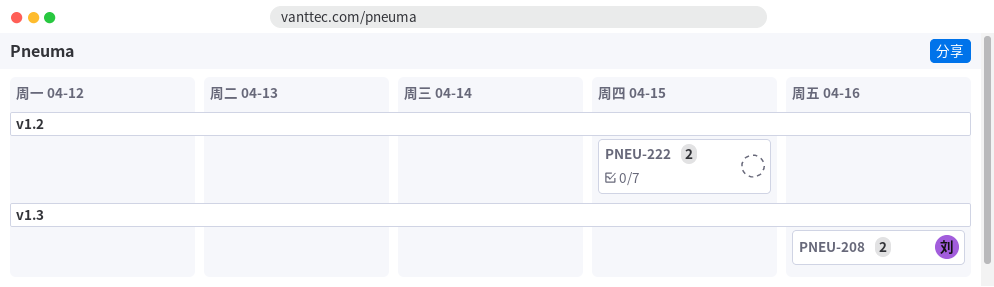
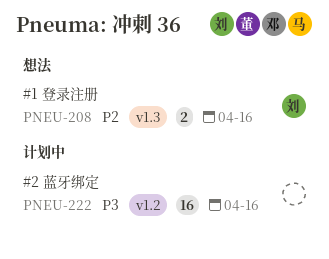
PNEU-222, estimate: 2 -> 16
PNEU-222, due: Apr 15 -> Apr 16

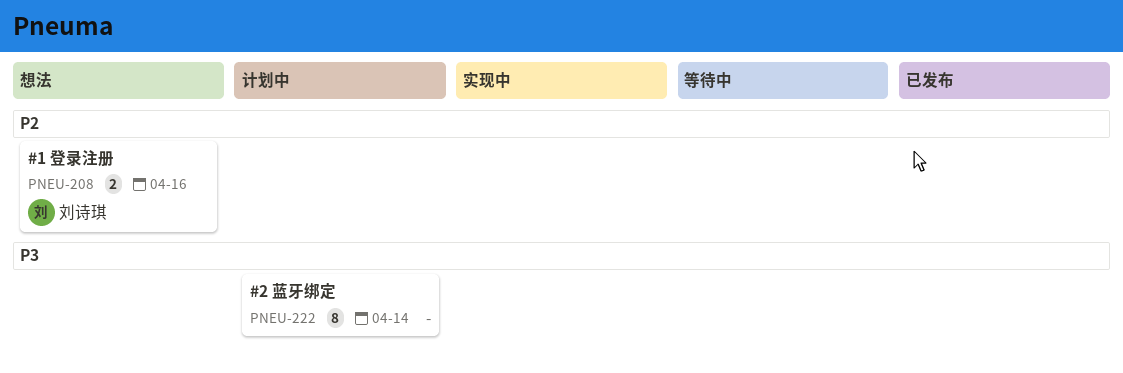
PNEU-222, estimate: 16 -> 8
PNEU-222, due: Apr 16 -> Apr 14

